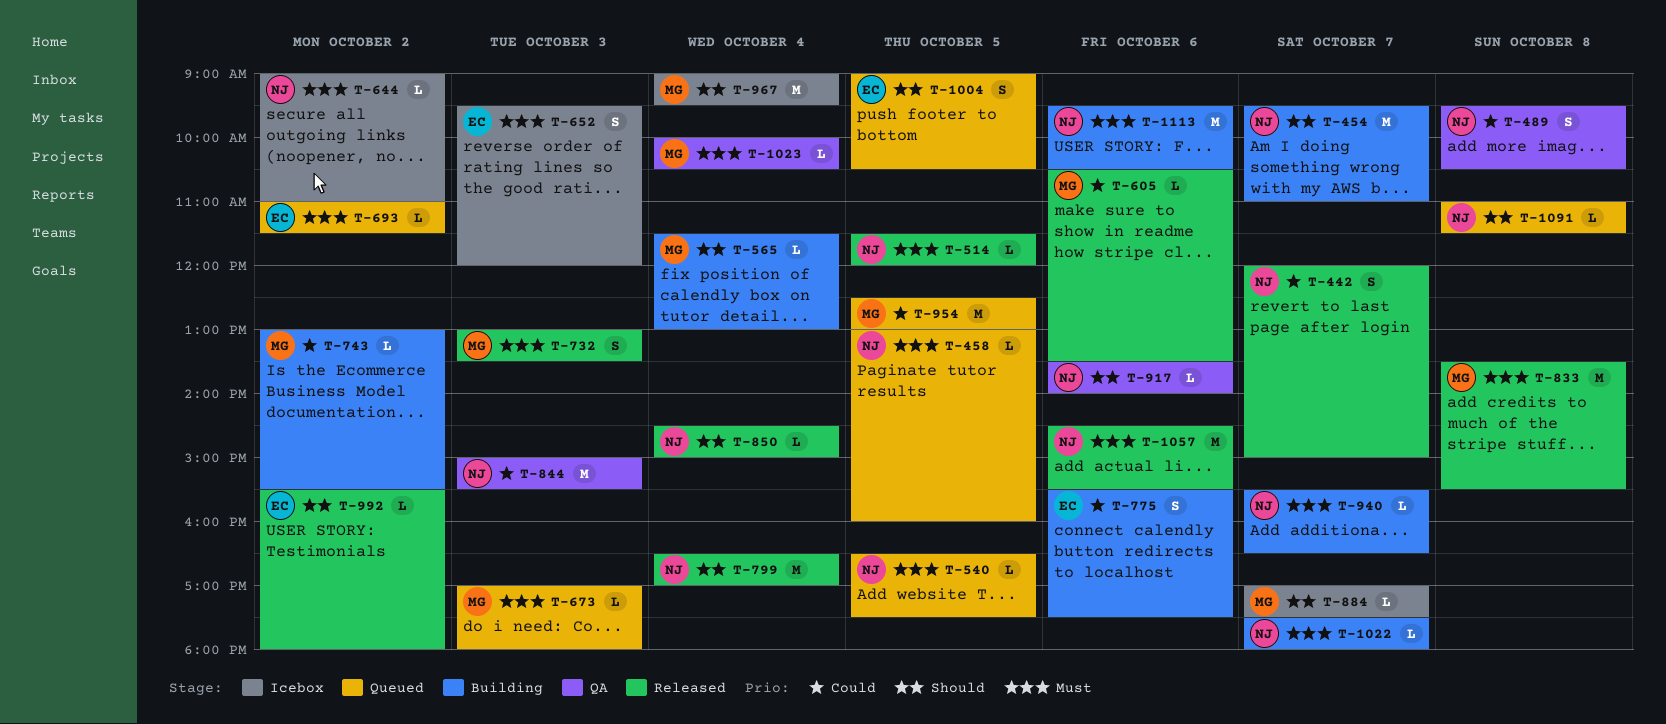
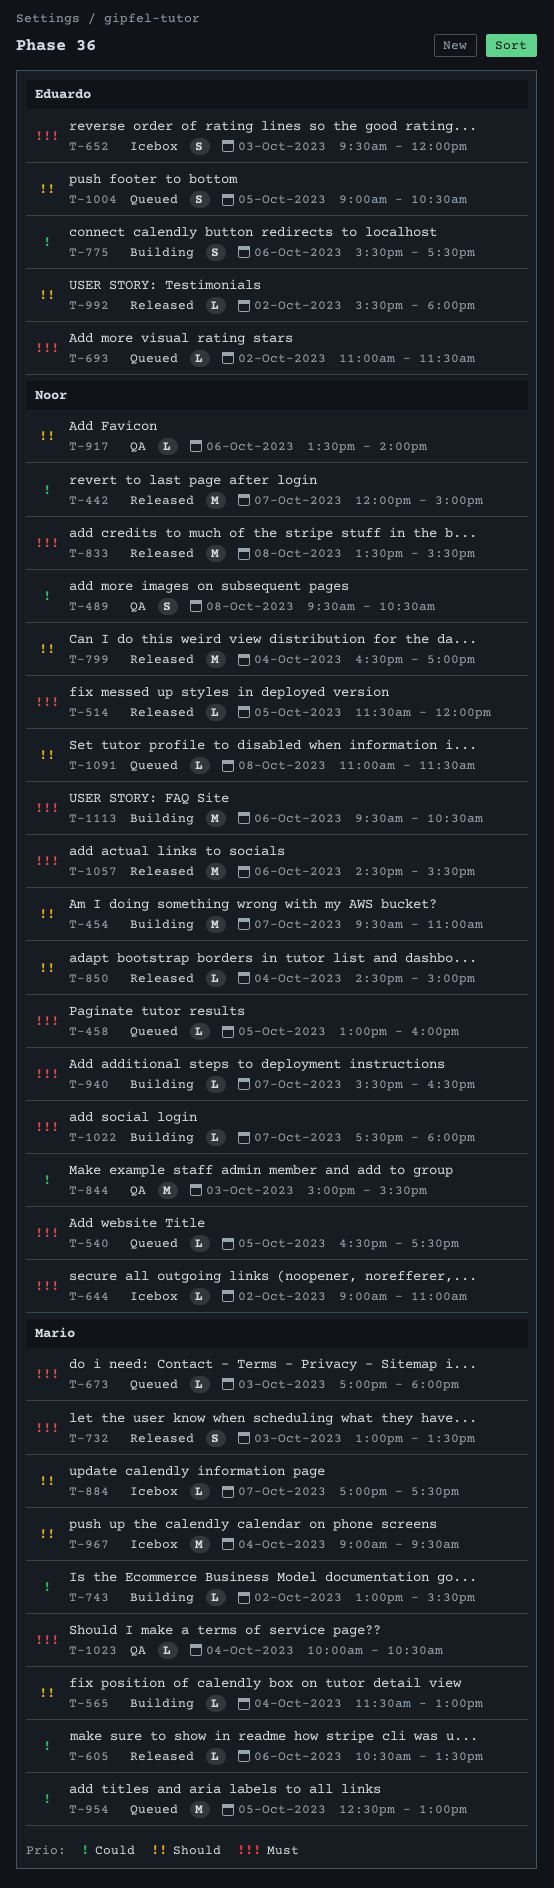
T-442, estimate: S -> M
T-833, owner: Mario -> Noor

